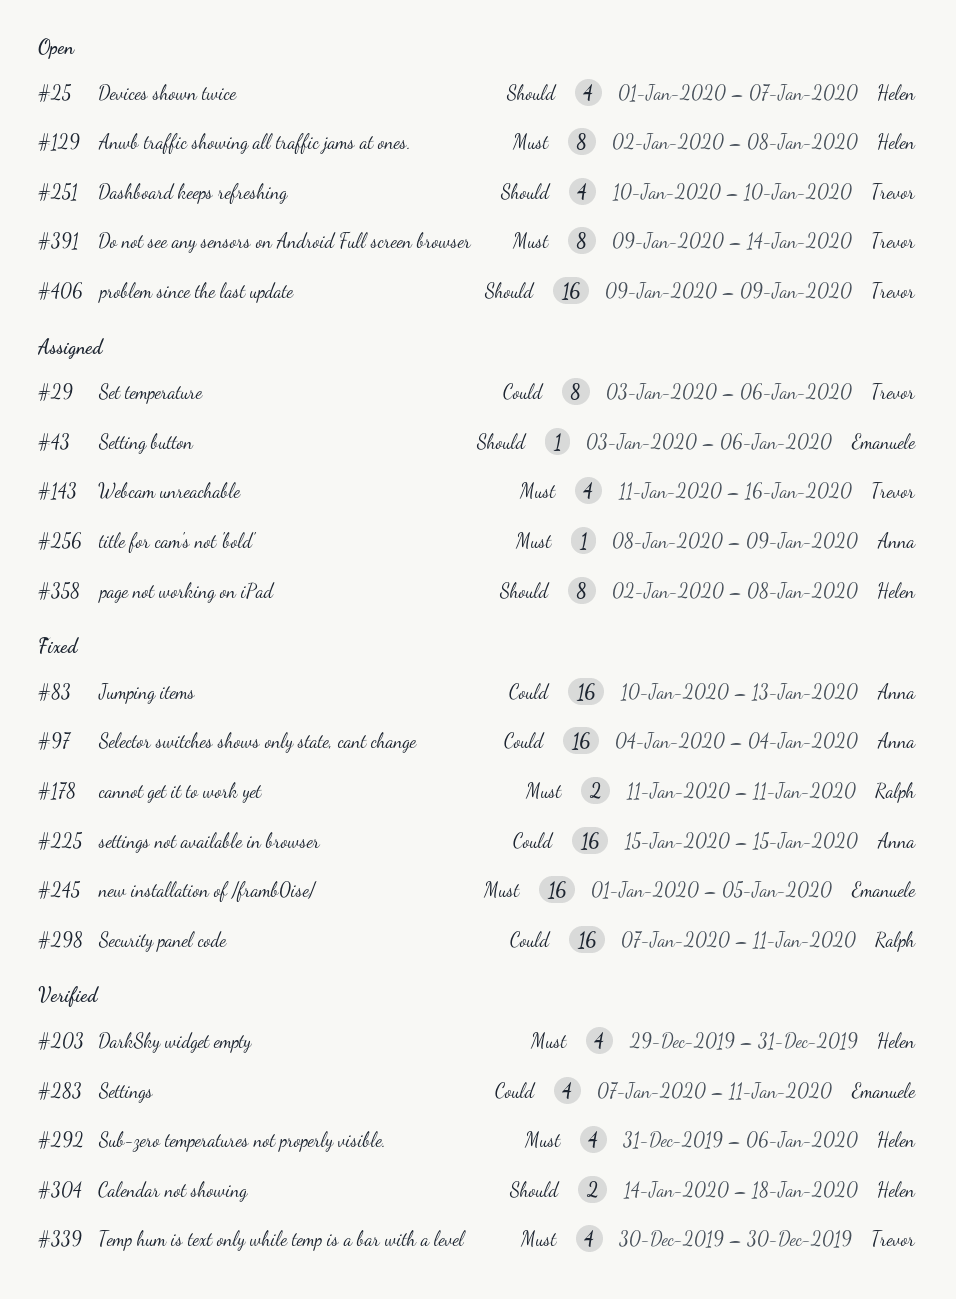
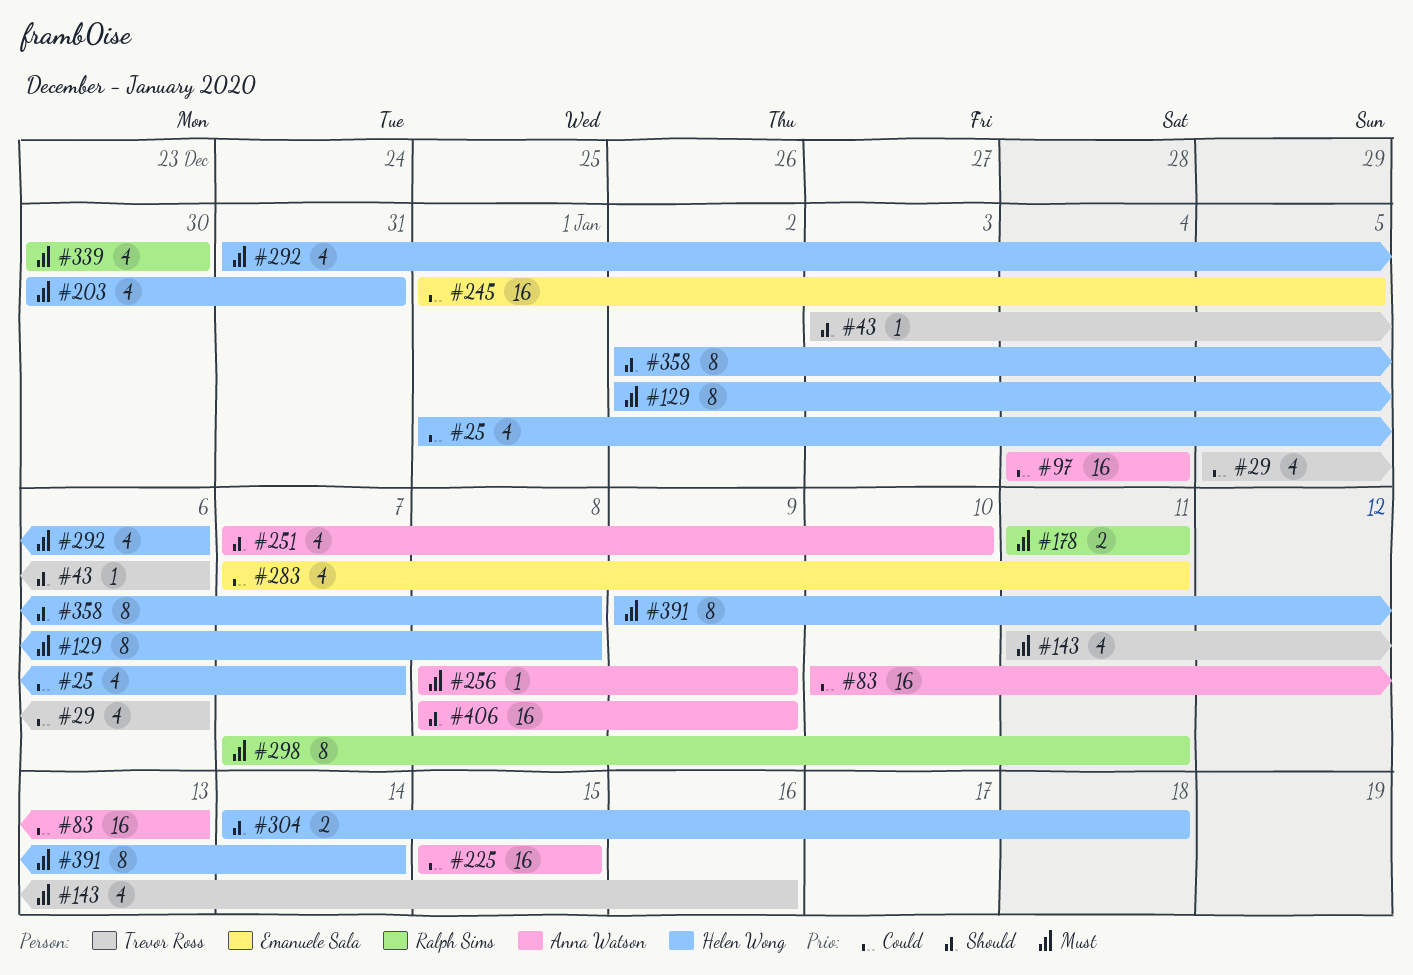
#25, priority: Should -> Could
#29, estimate: 8 -> 4
#29, start: Jan 3 -> Jan 5
#43, owner: Emanuele Sala -> Trevor Ross
#203, start: Dec 29 -> Dec 30
#245, priority: Must -> Could
#251, owner: Trevor Ross -> Anna Watson
#251, start: Jan 10 -> Jan 7
#298, priority: Could -> Must
#298, estimate: 16 -> 8
#339, owner: Trevor Ross -> Ralph Sims
#391, owner: Trevor Ross -> Helen Wong
#406, owner: Trevor Ross -> Anna Watson
#406, start: Jan 9 -> Jan 8

